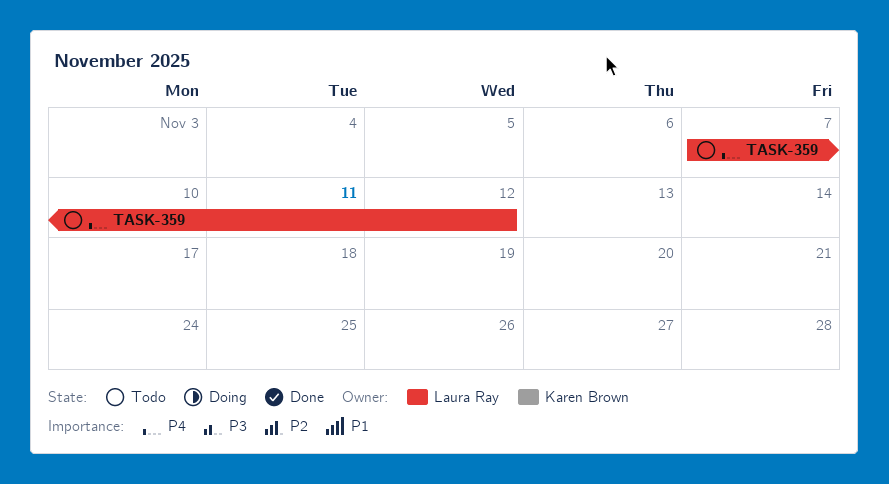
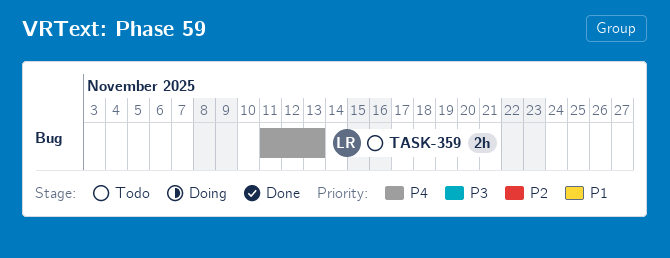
TASK-359, start: Nov 7 -> Nov 11
TASK-359, due: Nov 12 -> Nov 13

